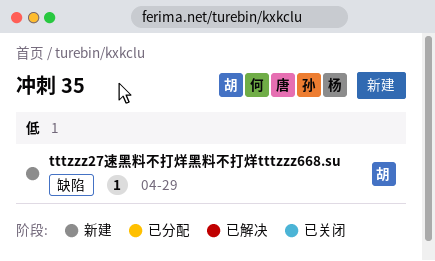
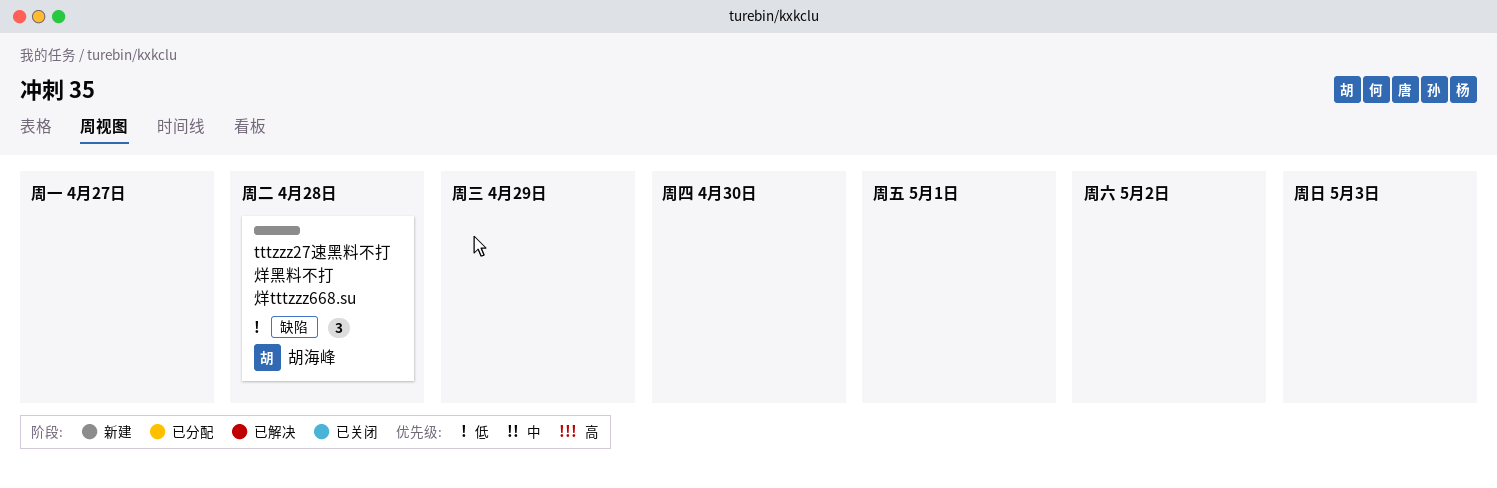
tttzzz27速黑料不打烊黑料不打烊tttzzz668.su, estimate: 1 -> 3
tttzzz27速黑料不打烊黑料不打烊tttzzz668.su, due: Apr 29 -> Apr 28

